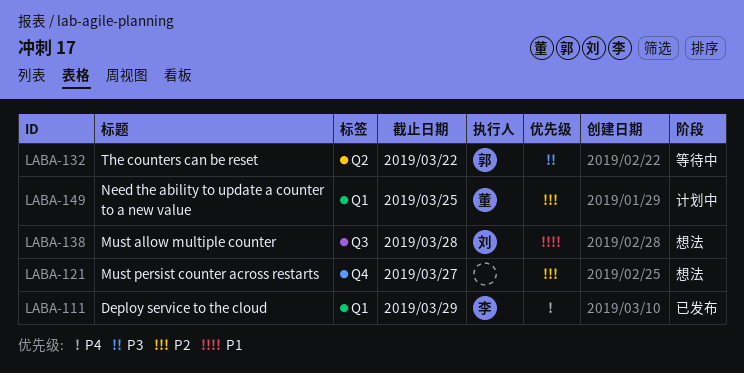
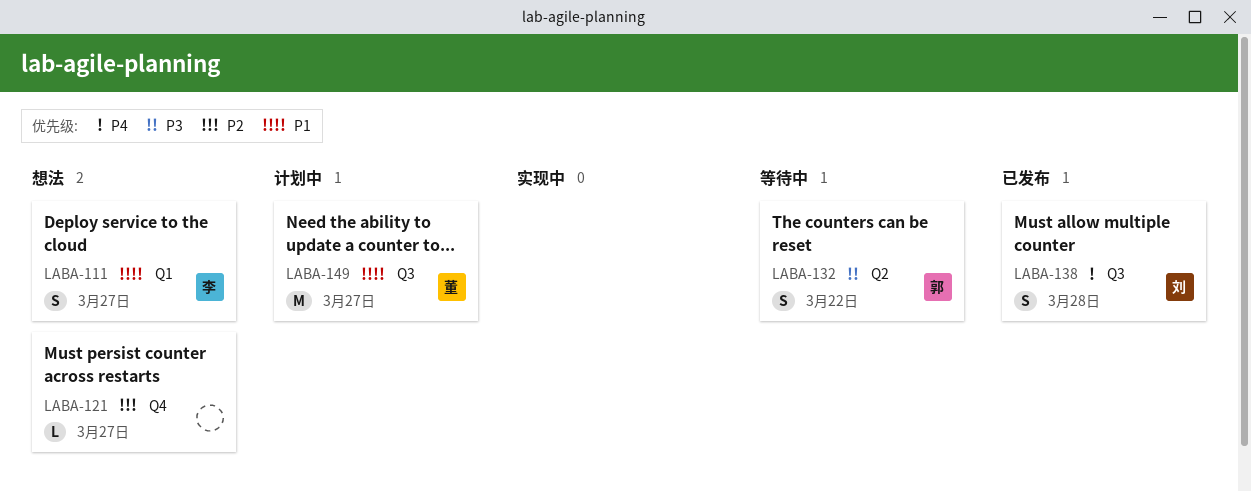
LABA-111, status: 已发布 -> 想法
LABA-111, priority: P4 -> P1
LABA-111, due: Mar 29 -> Mar 27
LABA-138, status: 想法 -> 已发布
LABA-138, priority: P1 -> P4
LABA-149, priority: P2 -> P1
LABA-149, label: Q1 -> Q3
LABA-149, due: Mar 25 -> Mar 27

